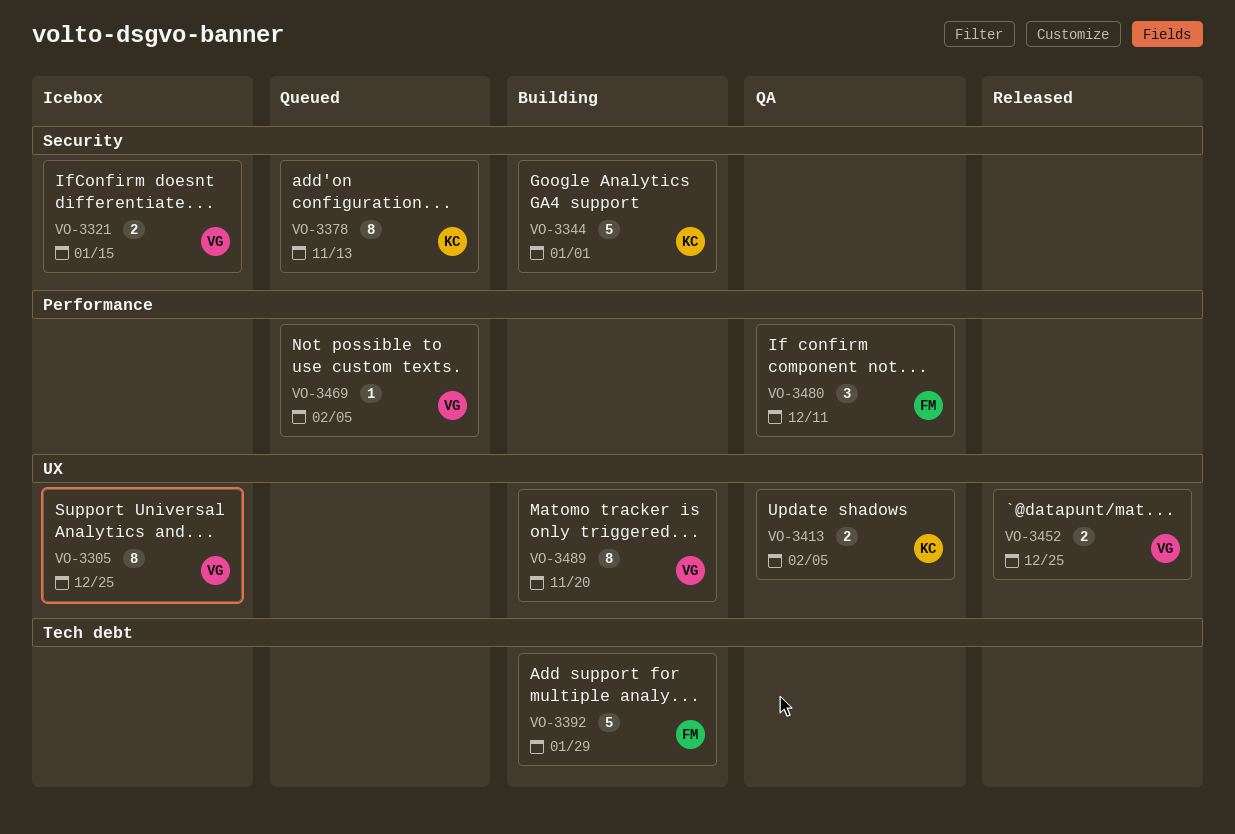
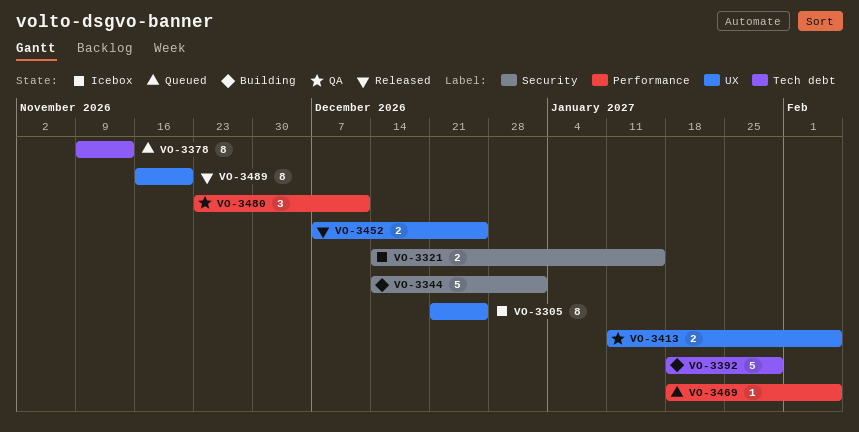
VO-3378, label: Security -> Tech debt
VO-3489, status: Building -> Released

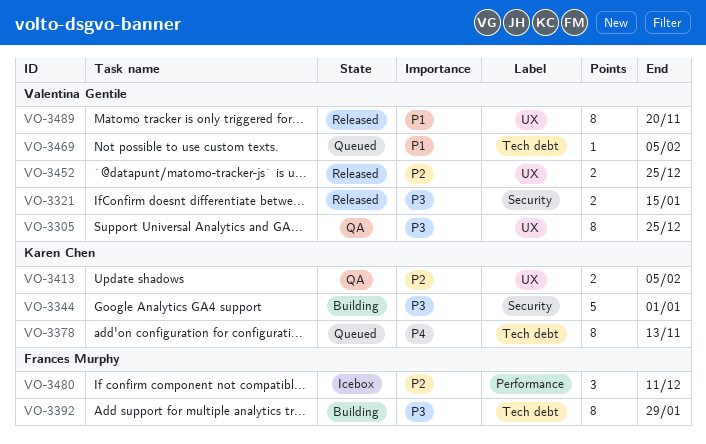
VO-3305, status: Icebox -> QA
VO-3321, status: Icebox -> Released
VO-3392, estimate: 5 -> 8
VO-3469, label: Performance -> Tech debt
VO-3480, status: QA -> Icebox

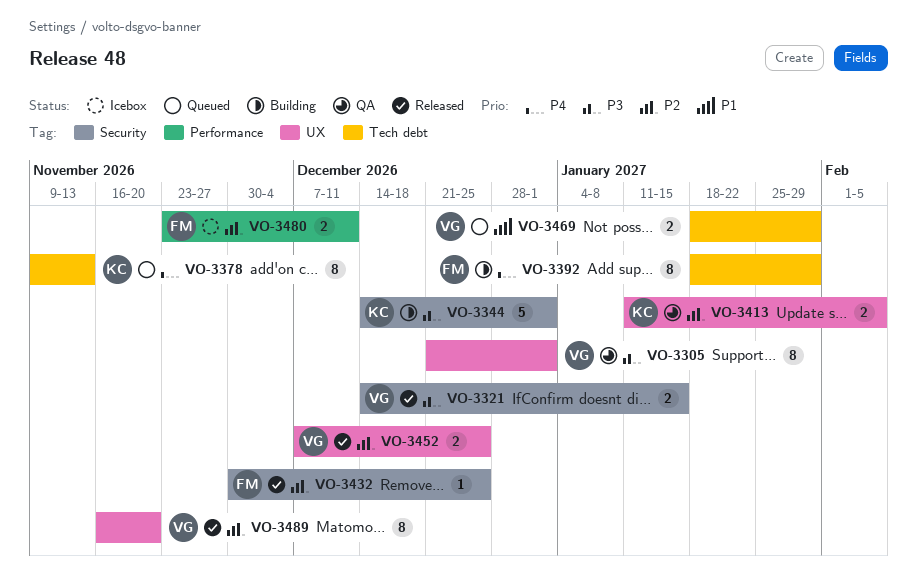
VO-3305, due: Dec 25 -> Jan 1
VO-3392, priority: P3 -> P4
VO-3432: none -> present
VO-3469, estimate: 1 -> 2
VO-3469, due: Feb 5 -> Jan 29
VO-3480, estimate: 3 -> 2
VO-3489, priority: P1 -> P2

